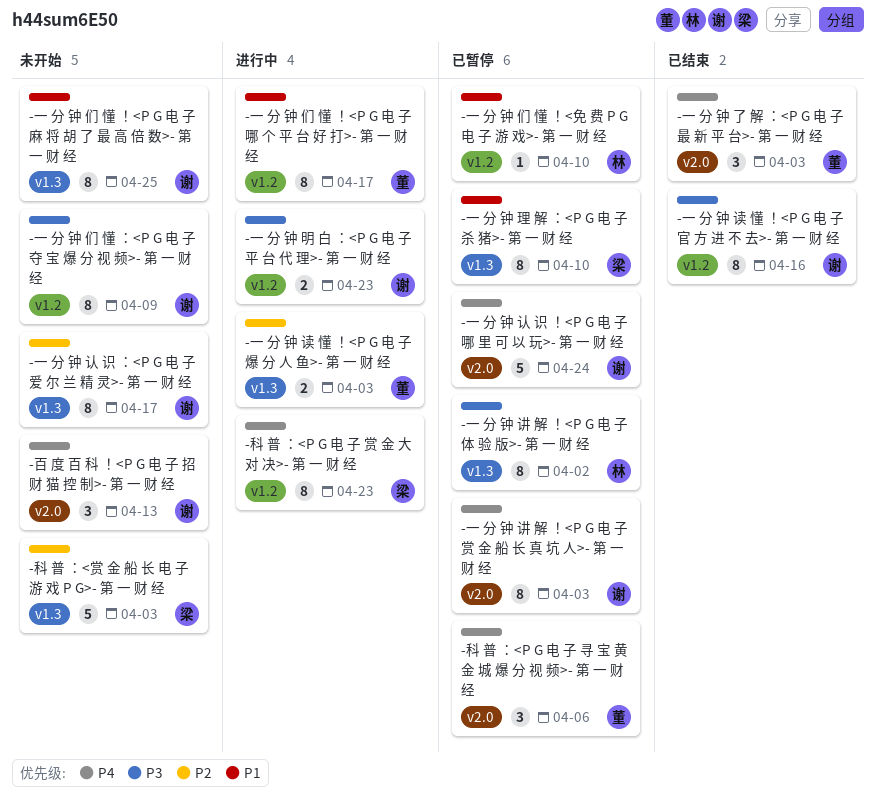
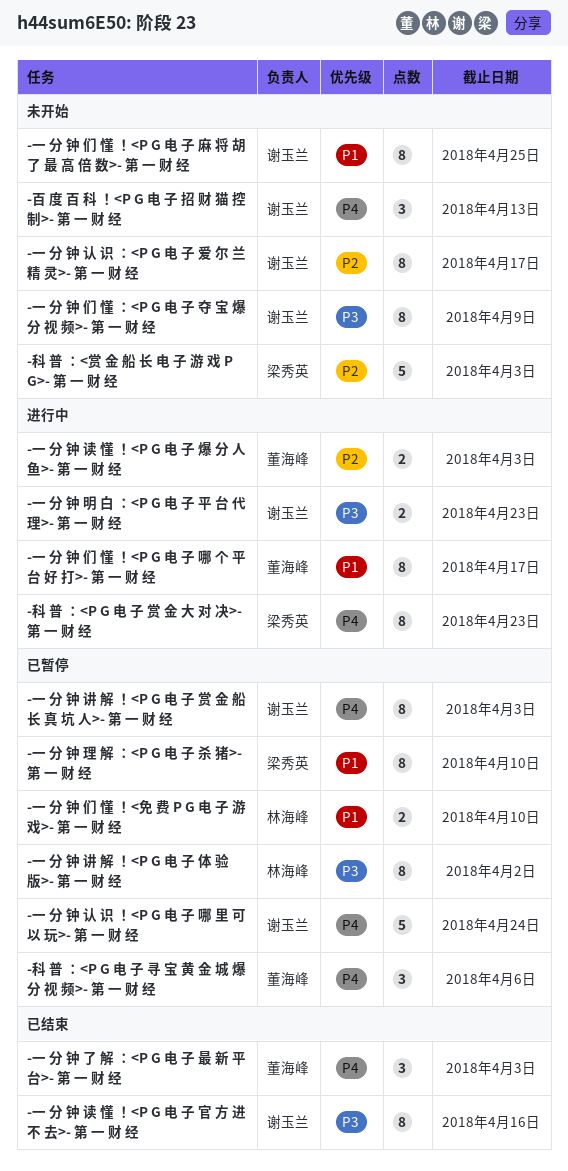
-一 分 钟 们 懂 ！<免 费 P G 电 子 游 戏>- 第 一 财 经, estimate: 1 -> 2

